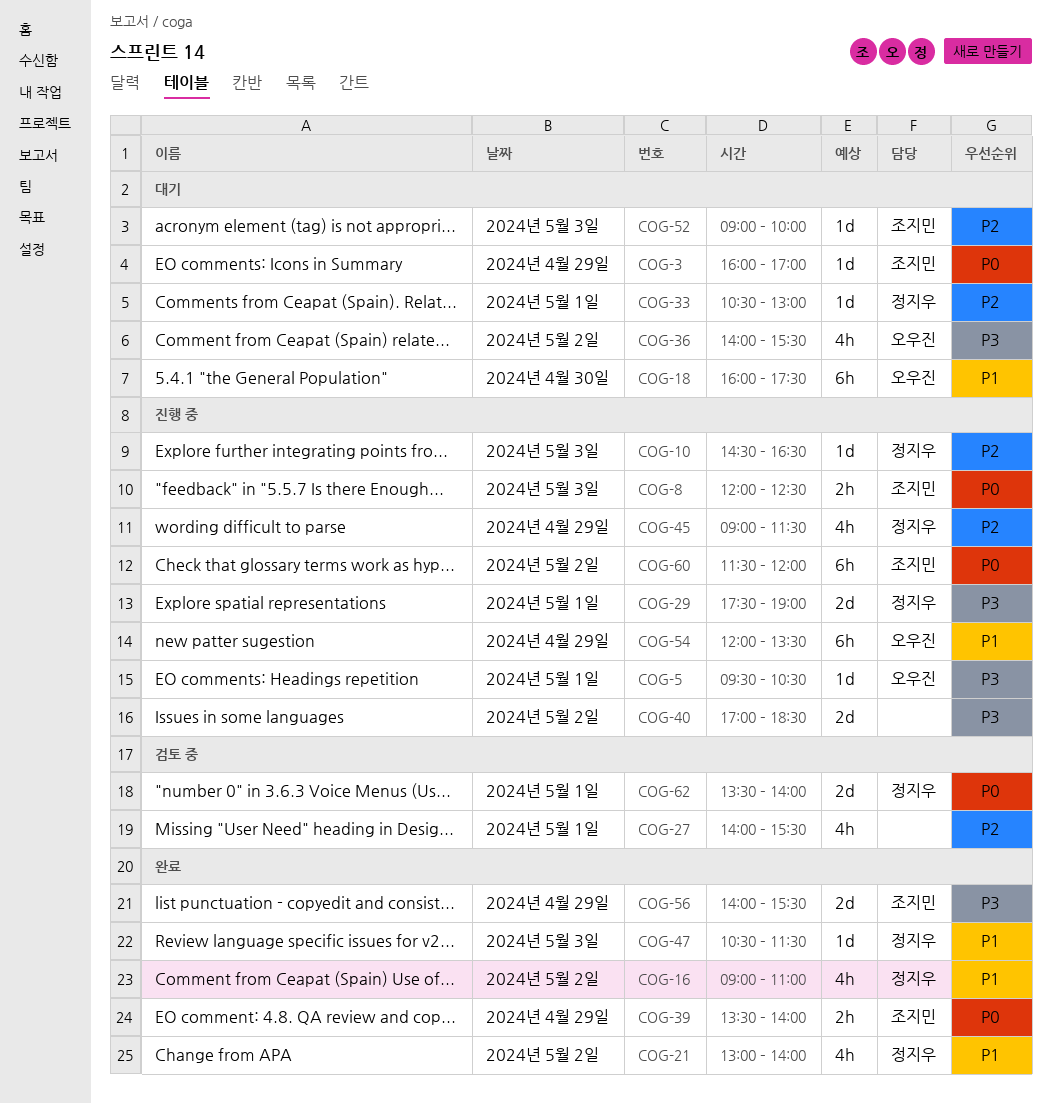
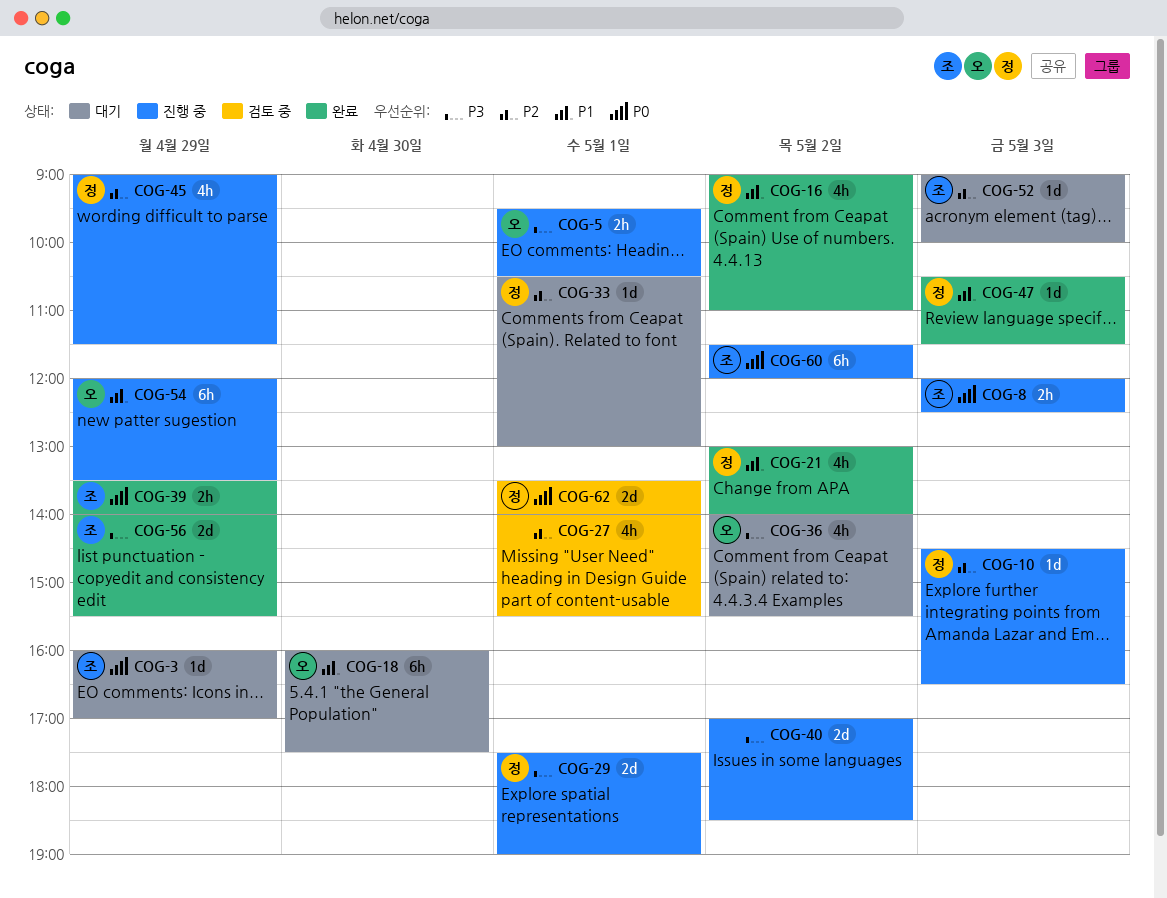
COG-5, estimate: 1d -> 2h

